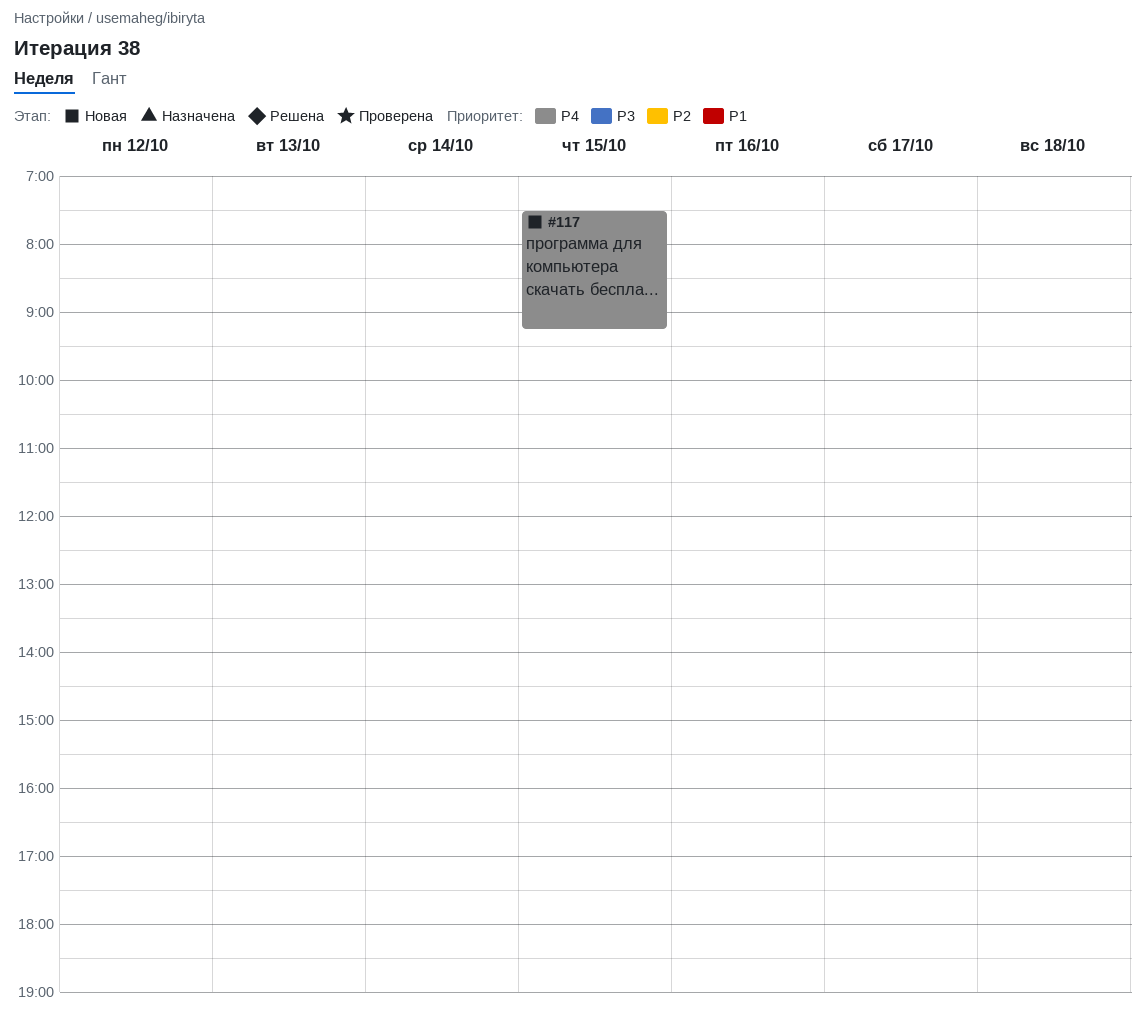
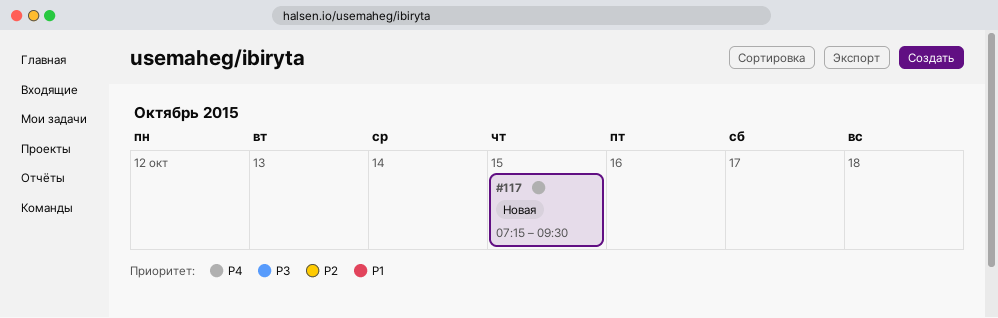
#117, begins: 07:30 -> 07:15
#117, ends: 09:15 -> 09:30

